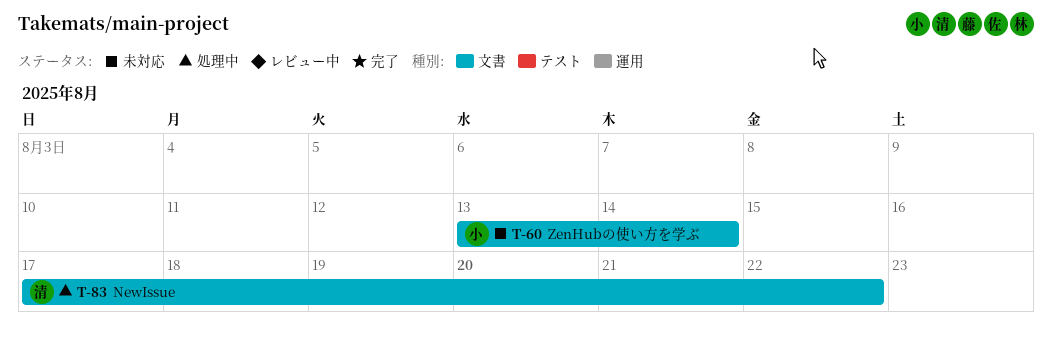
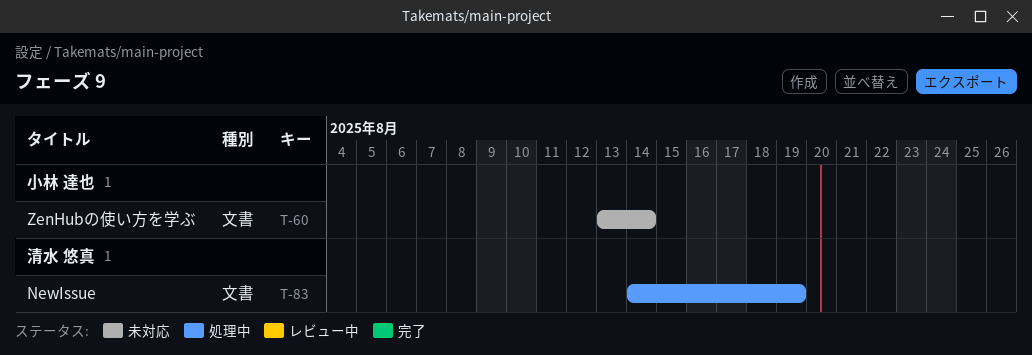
T-83, start: Aug 17 -> Aug 14
T-83, due: Aug 22 -> Aug 19

